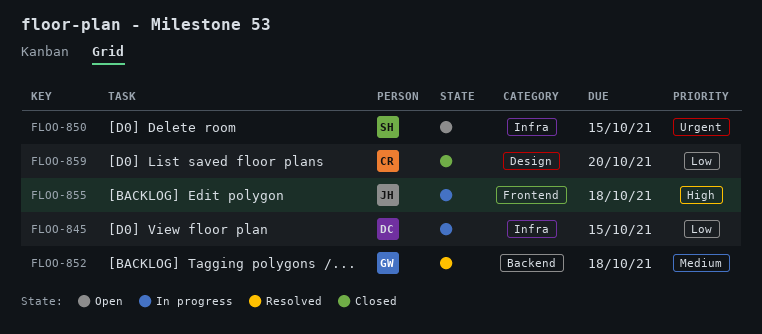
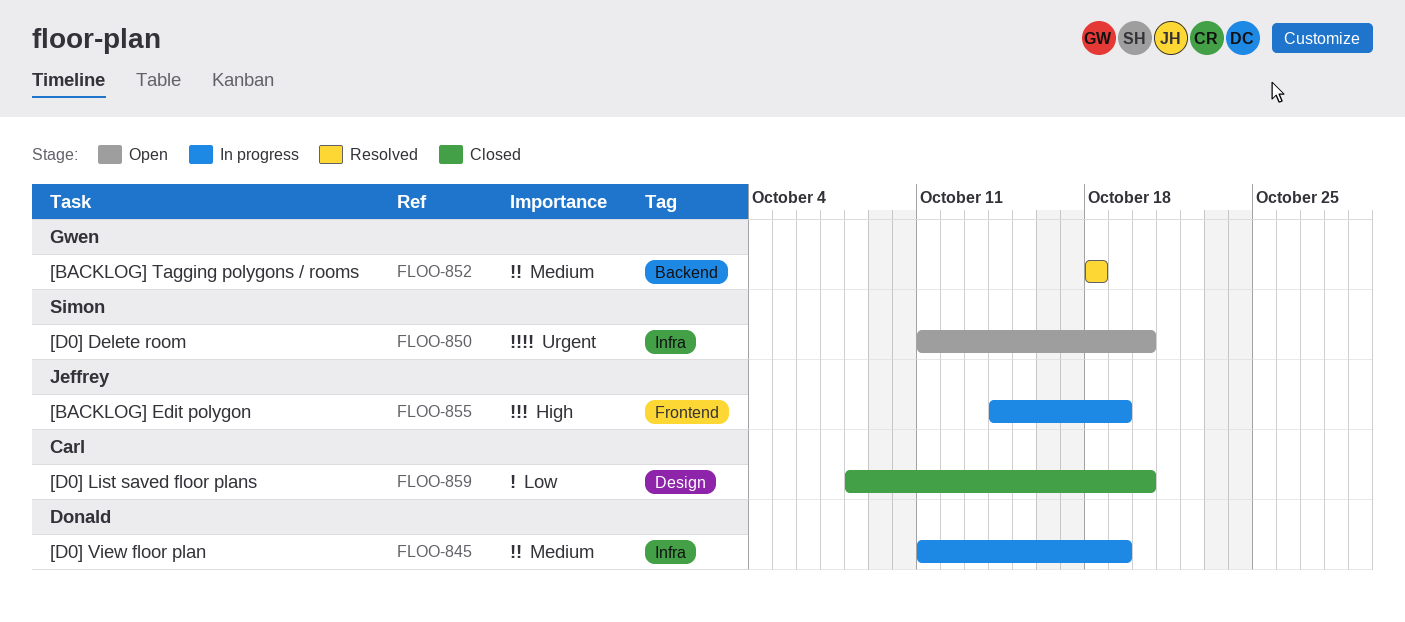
FLOO-845, priority: Low -> Medium
FLOO-845, due: Oct 15 -> Oct 19
FLOO-850, due: Oct 15 -> Oct 20
FLOO-855, due: Oct 18 -> Oct 19

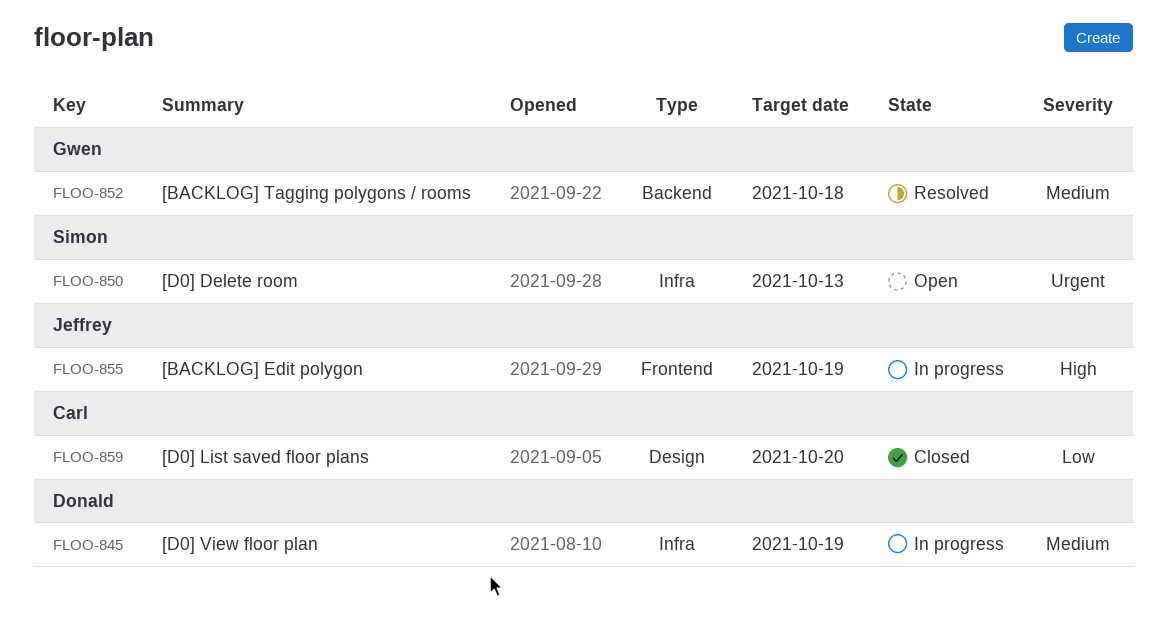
FLOO-850, due: Oct 20 -> Oct 13

